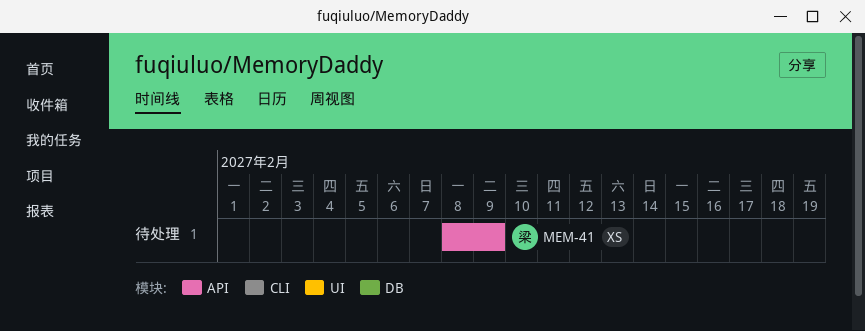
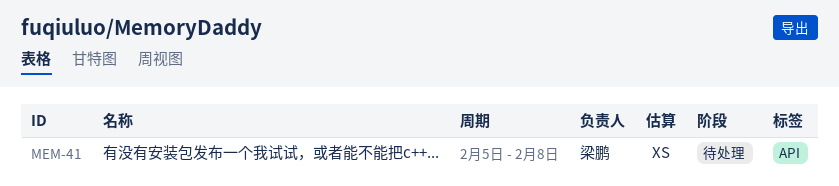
MEM-41, start: Feb 8 -> Feb 5
MEM-41, due: Feb 9 -> Feb 8

